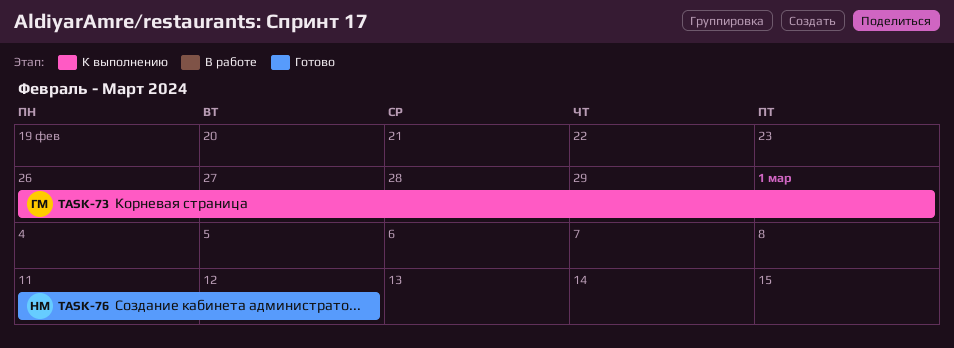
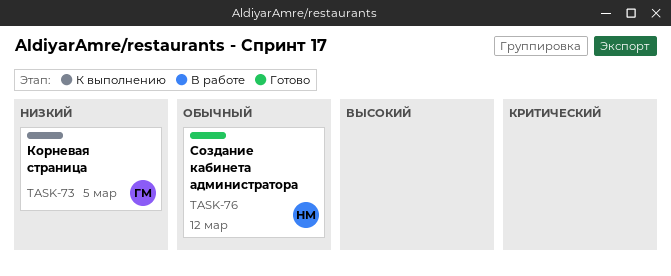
TASK-73, due: Mar 1 -> Mar 5

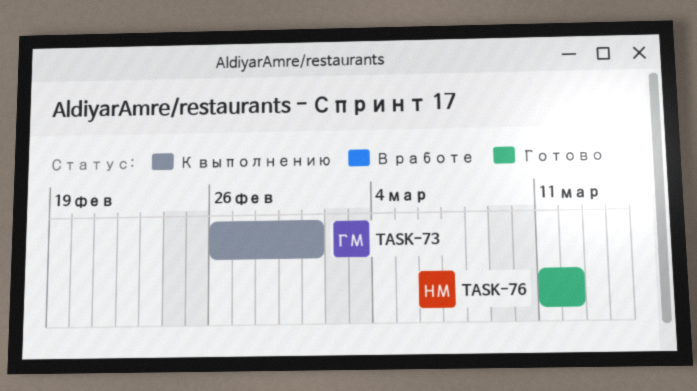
TASK-73, due: Mar 5 -> Mar 1

